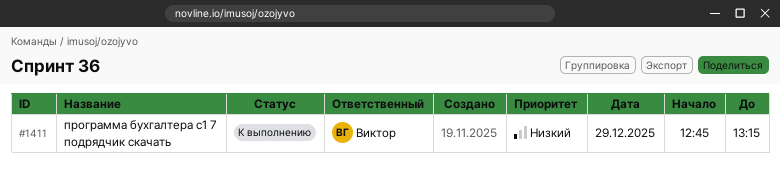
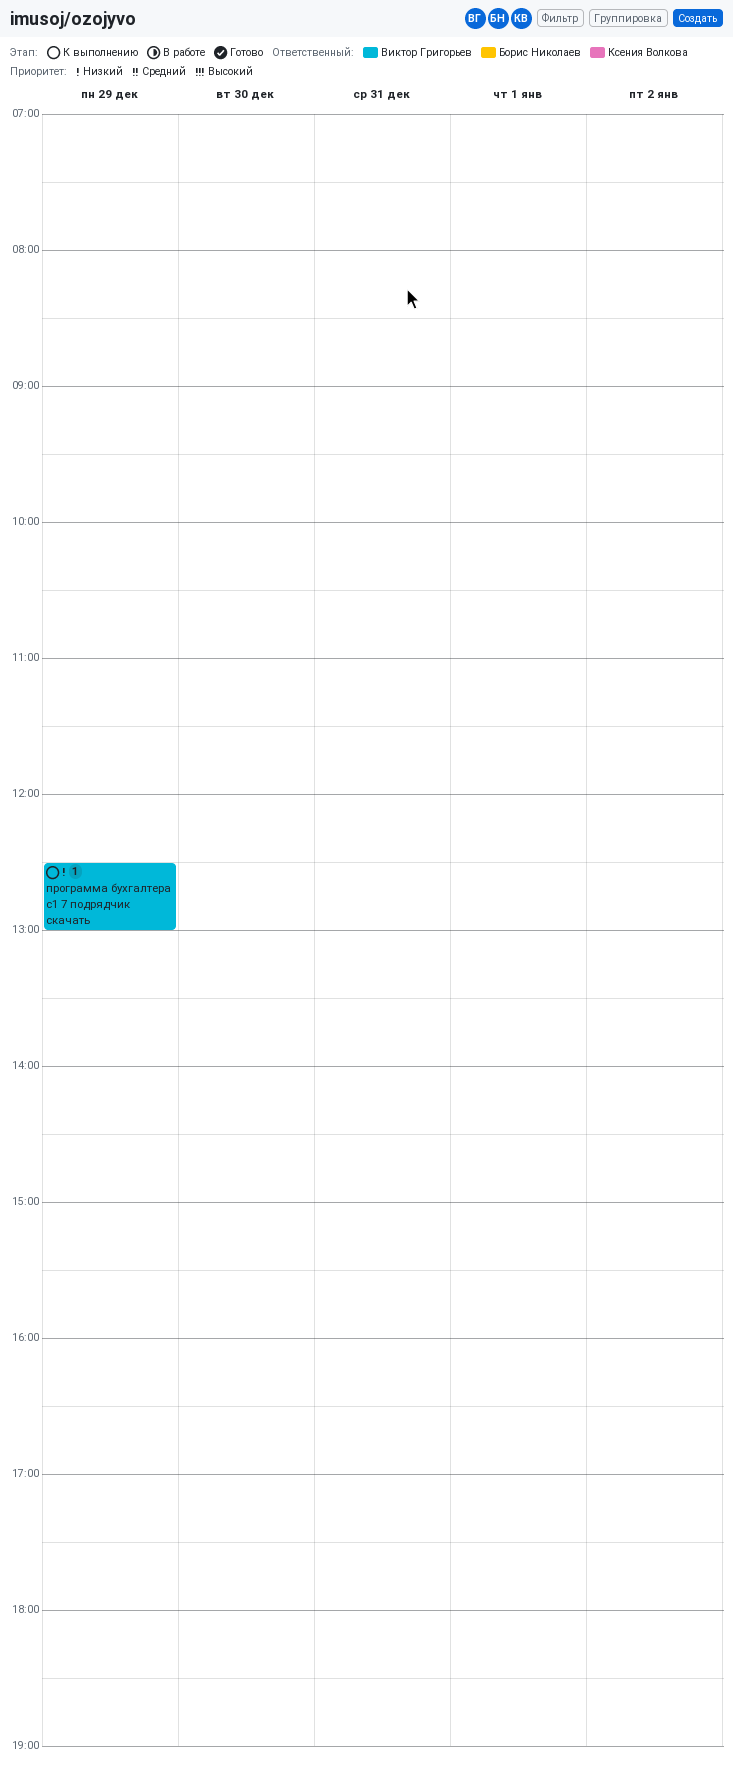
программа бухгалтера с1 7 подрядчик скачать, begins: 12:45 -> 12:30
программа бухгалтера с1 7 подрядчик скачать, ends: 13:15 -> 13:00

